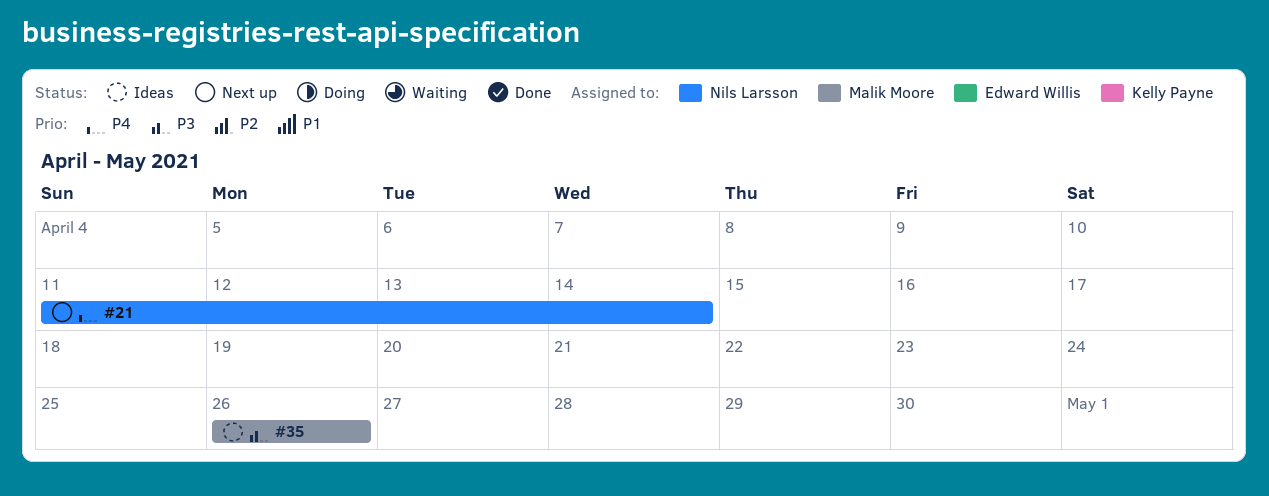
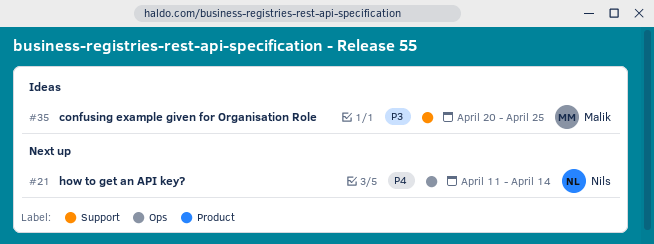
#35, start: Apr 26 -> Apr 20
#35, due: Apr 26 -> Apr 25

